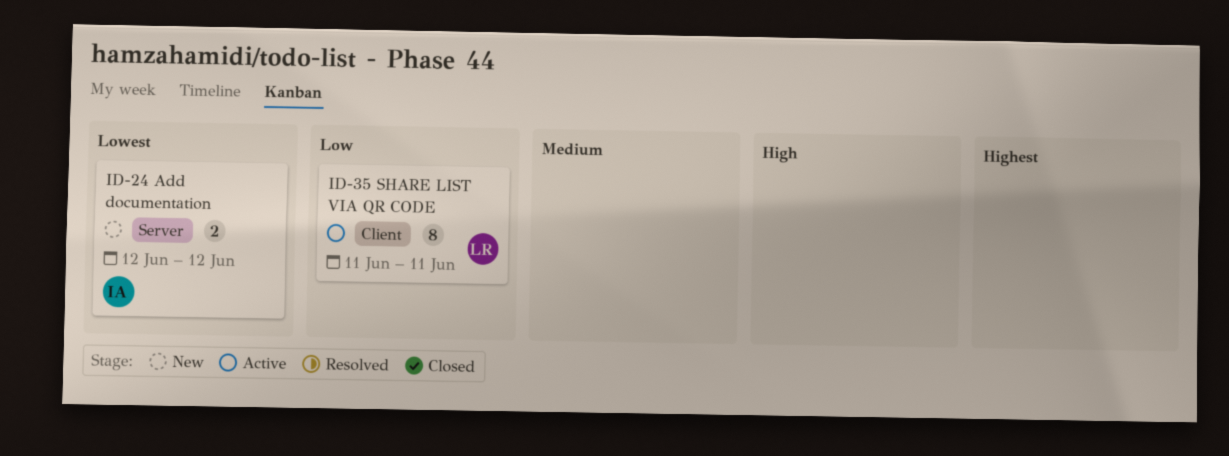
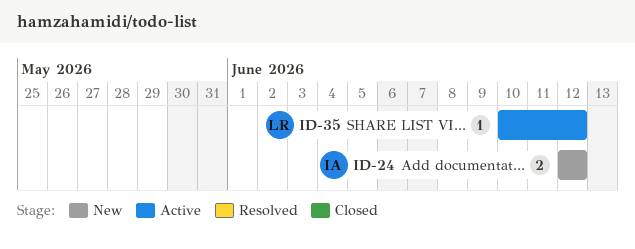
ID-35, estimate: 8 -> 1
ID-35, start: Jun 11 -> Jun 10
ID-35, due: Jun 11 -> Jun 12

